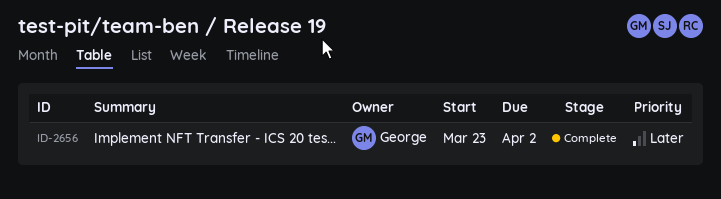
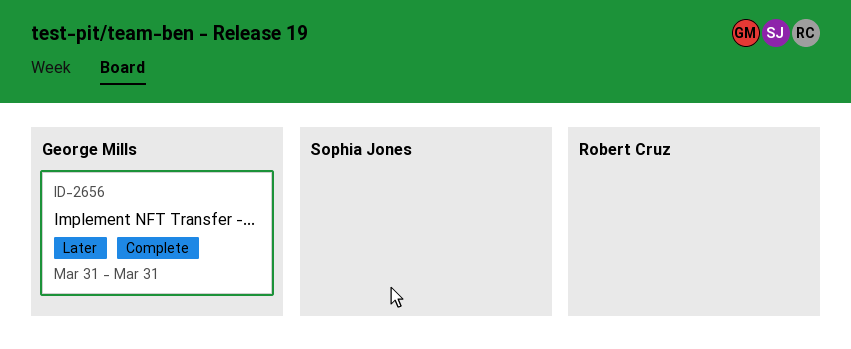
ID-2656, start: Mar 23 -> Mar 31
ID-2656, due: Apr 2 -> Mar 31

